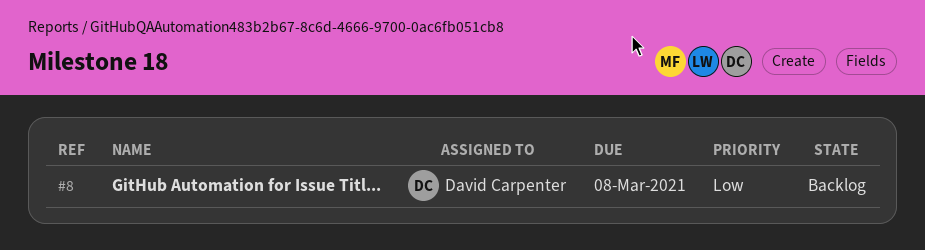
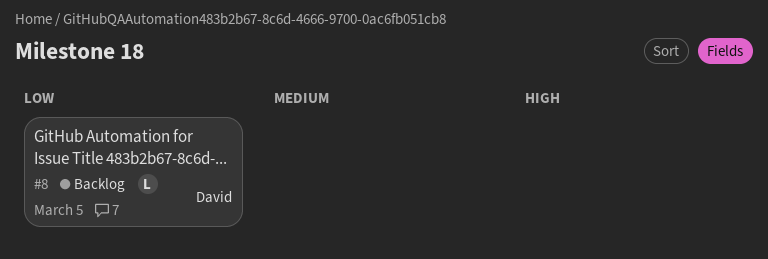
#8, due: Mar 8 -> Mar 5

